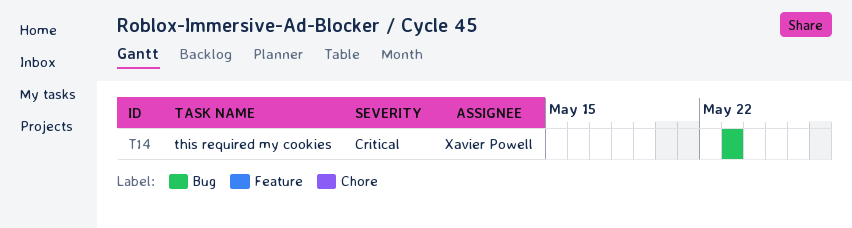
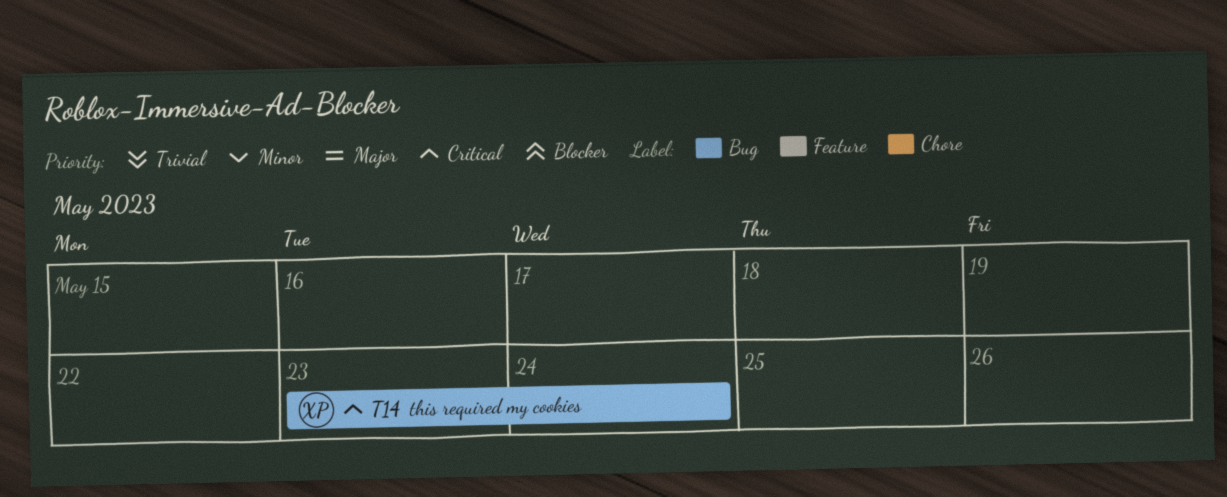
T14, due: May 23 -> May 24

